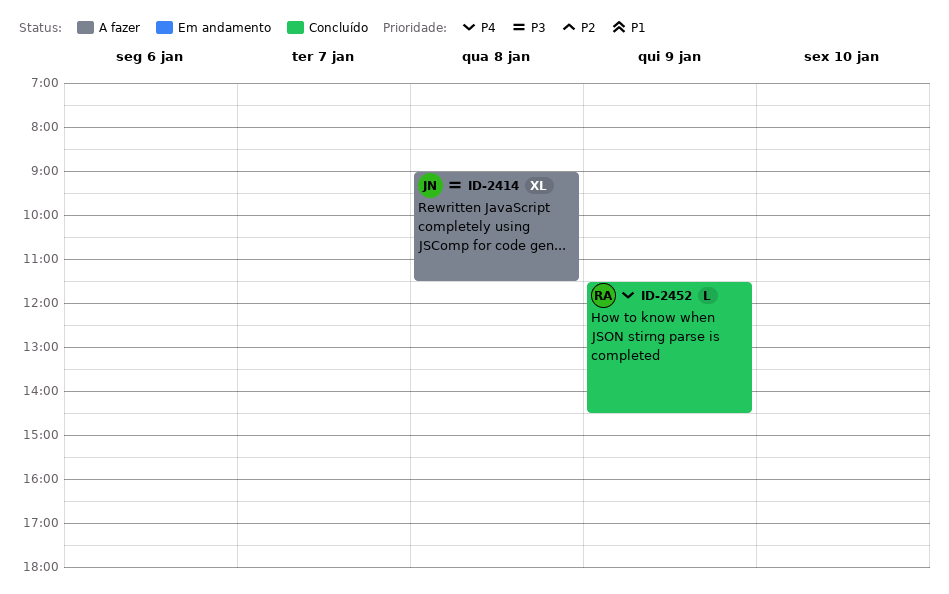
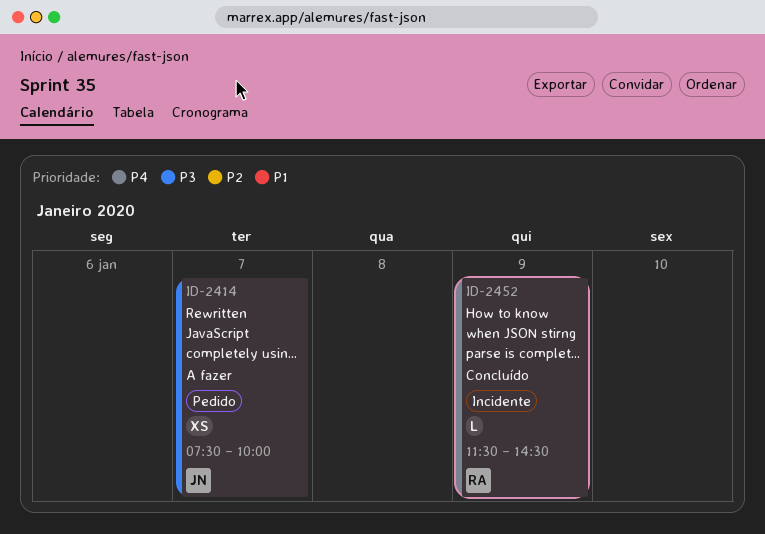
ID-2414, estimate: XL -> XS
ID-2414, day: Jan 8 -> Jan 7
ID-2414, begins: 09:00 -> 07:30
ID-2414, ends: 11:30 -> 10:00

